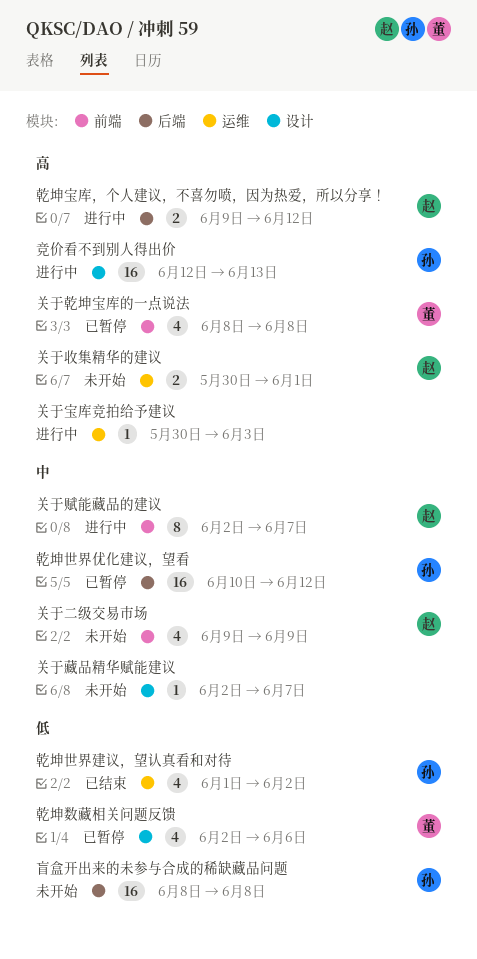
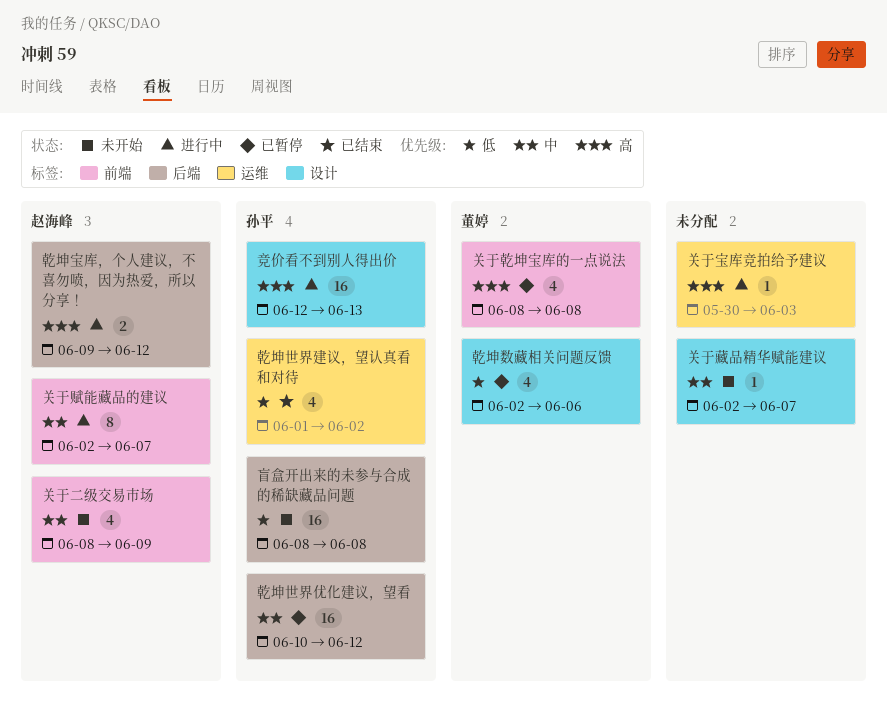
关于二级交易市场, start: Jun 9 -> Jun 8
关于收集精华的建议: present -> none

